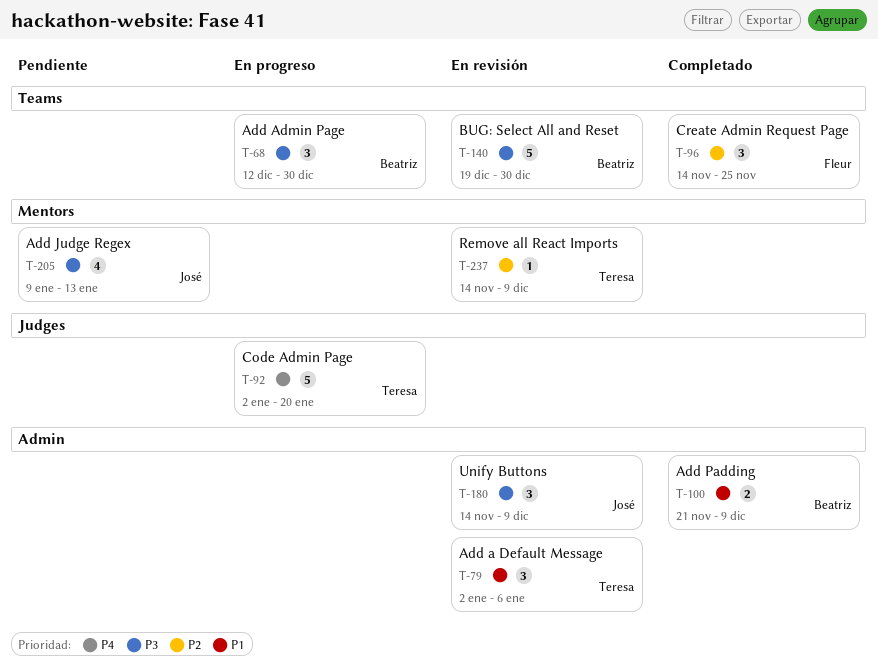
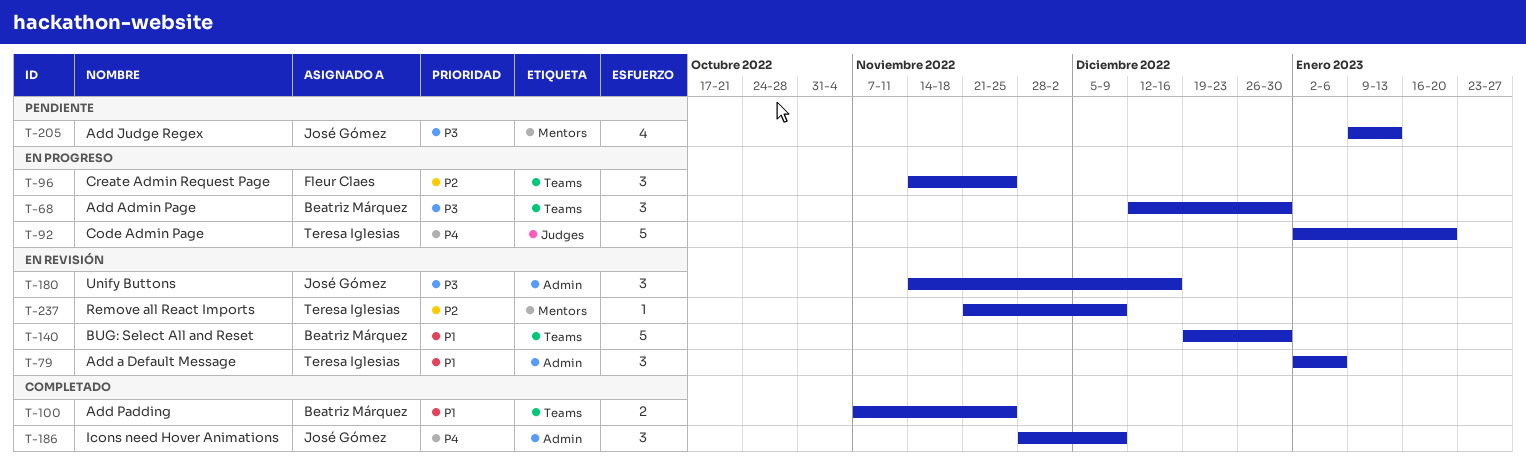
T-96, status: Completado -> En progreso
T-100, label: Admin -> Teams
T-100, start: Nov 21 -> Nov 7
T-100, due: Dec 9 -> Nov 25
T-140, priority: P3 -> P1
T-180, due: Dec 9 -> Dec 16
T-186: none -> present
T-237, start: Nov 14 -> Nov 21

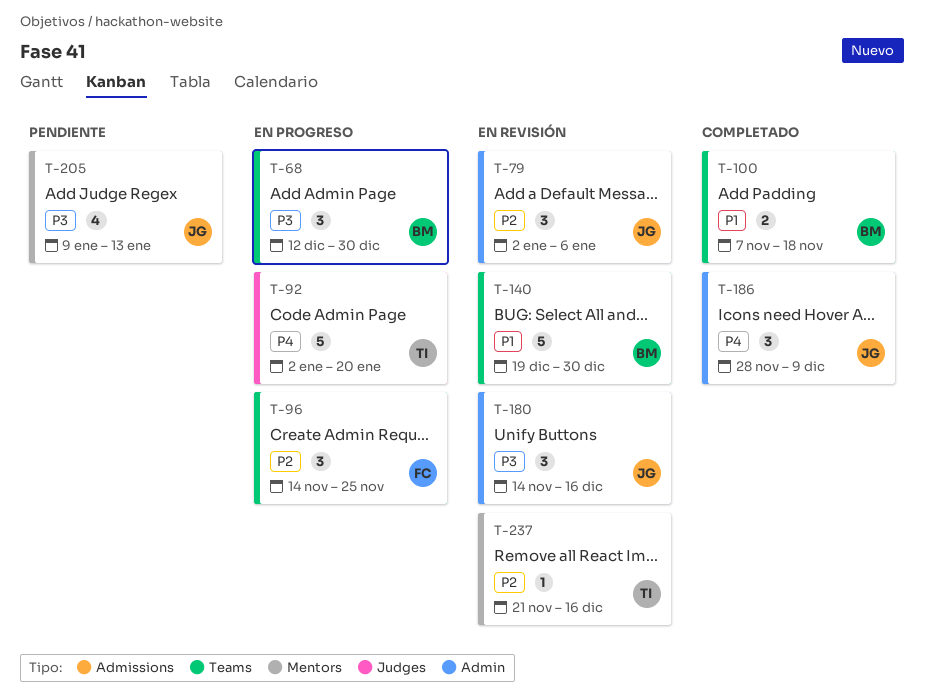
T-79, owner: Teresa Iglesias -> José Gómez
T-79, priority: P1 -> P2
T-100, due: Nov 25 -> Nov 18
T-237, due: Dec 9 -> Dec 16

